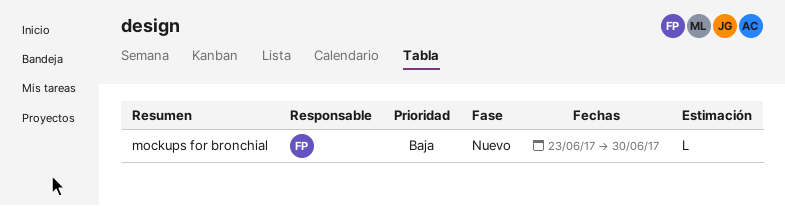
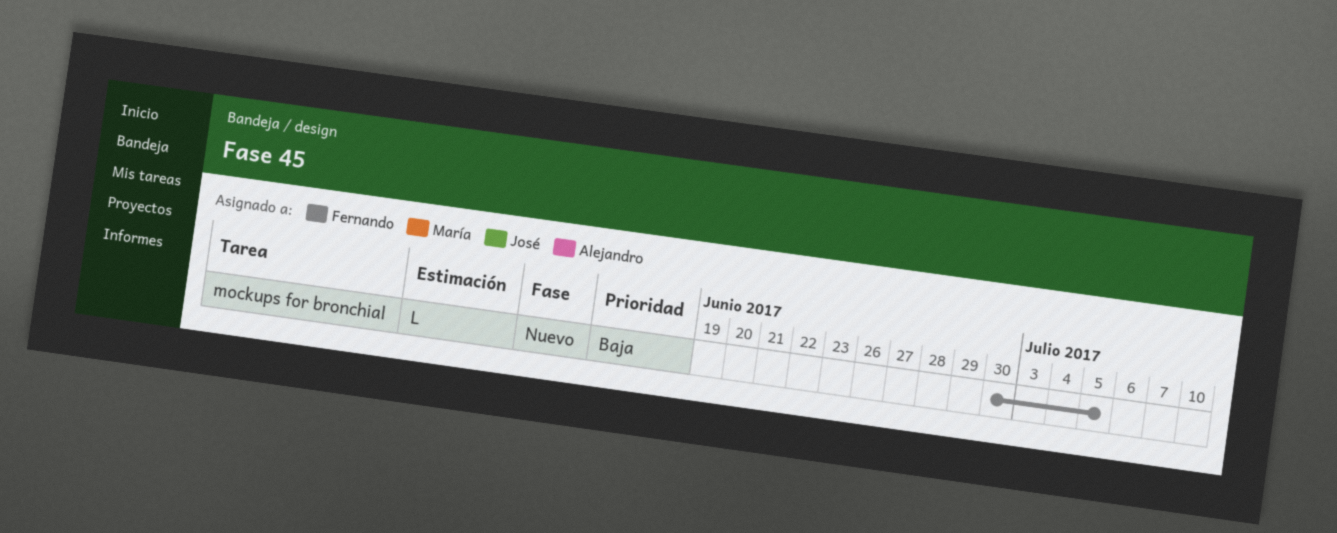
mockups for bronchial, start: Jun 23 -> Jun 30
mockups for bronchial, due: Jun 30 -> Jul 5

